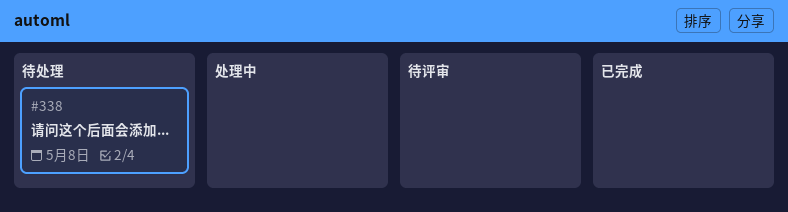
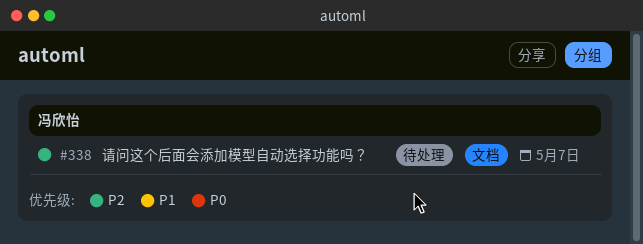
#338, due: May 8 -> May 7

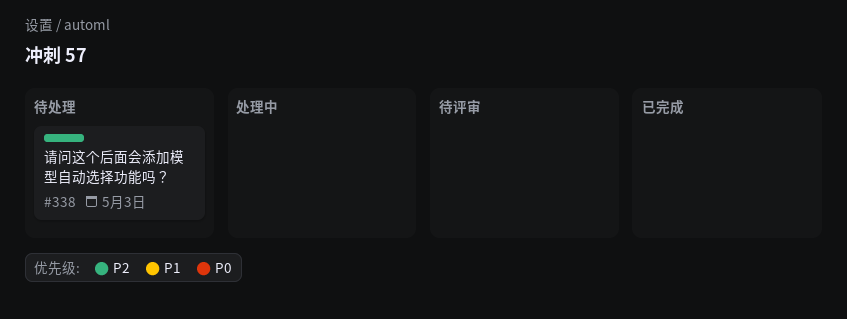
#338, due: May 7 -> May 3

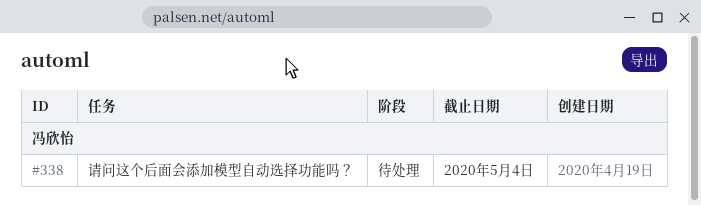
#338, due: May 3 -> May 4

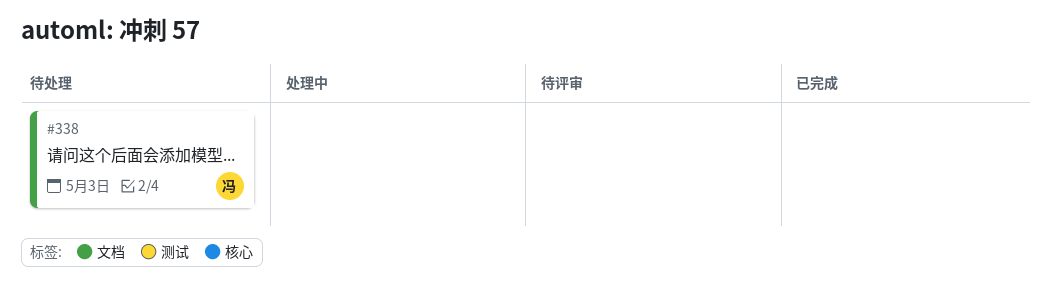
#338, due: May 4 -> May 3

